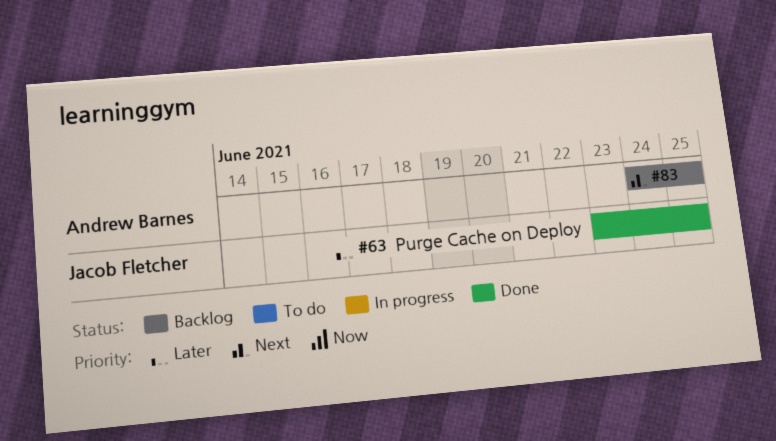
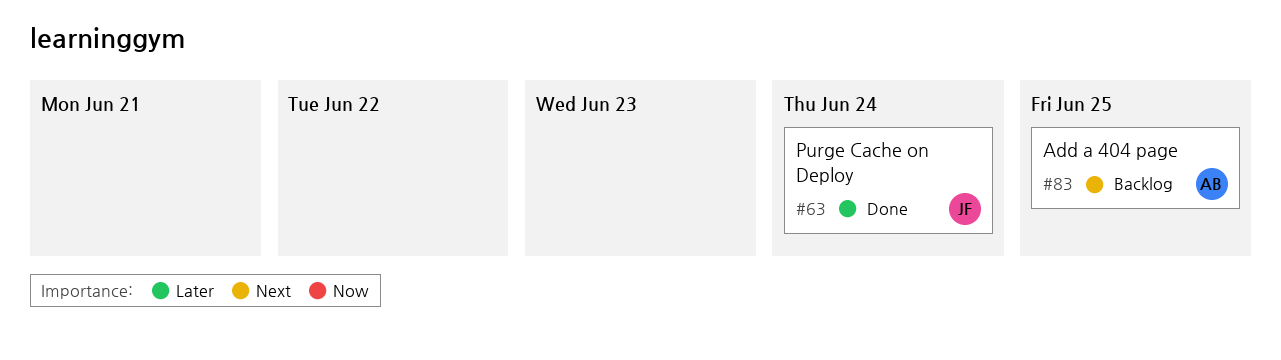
#63, due: Jun 25 -> Jun 24

